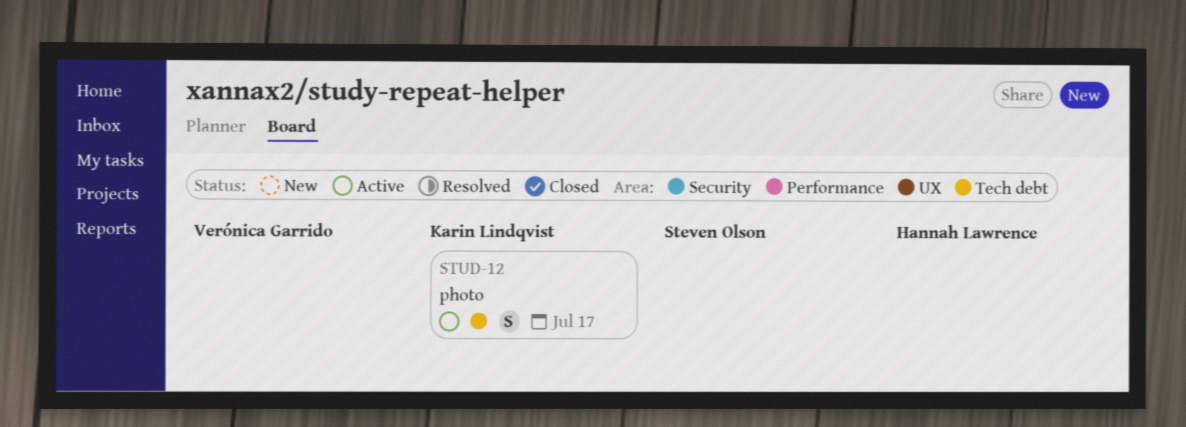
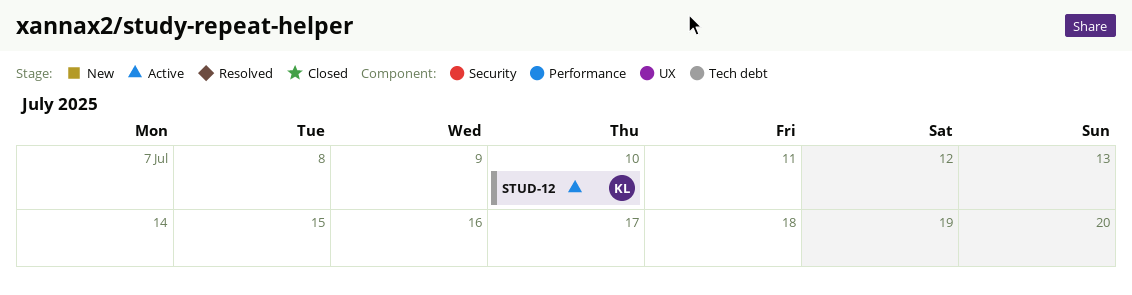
STUD-12, due: Jul 17 -> Jul 10

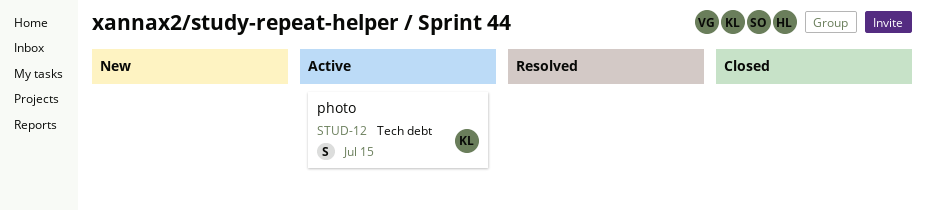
STUD-12, due: Jul 10 -> Jul 15

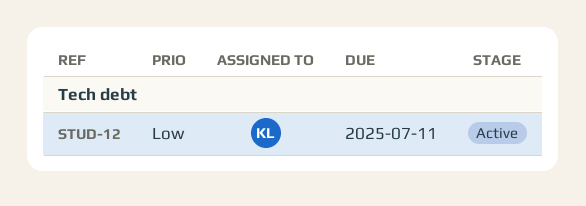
STUD-12, due: Jul 15 -> Jul 11

